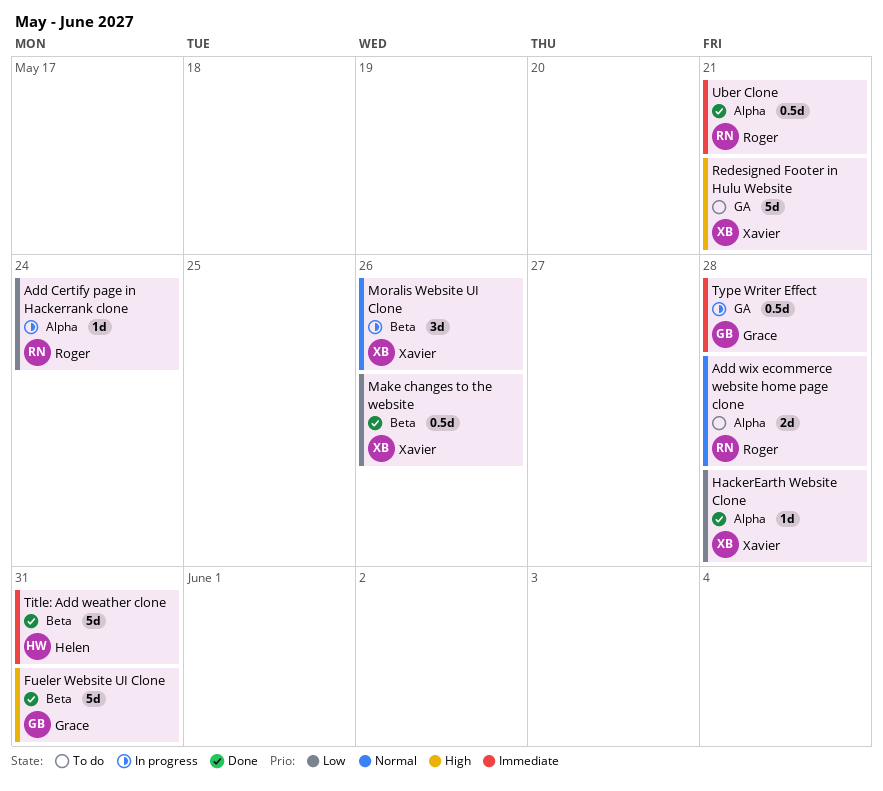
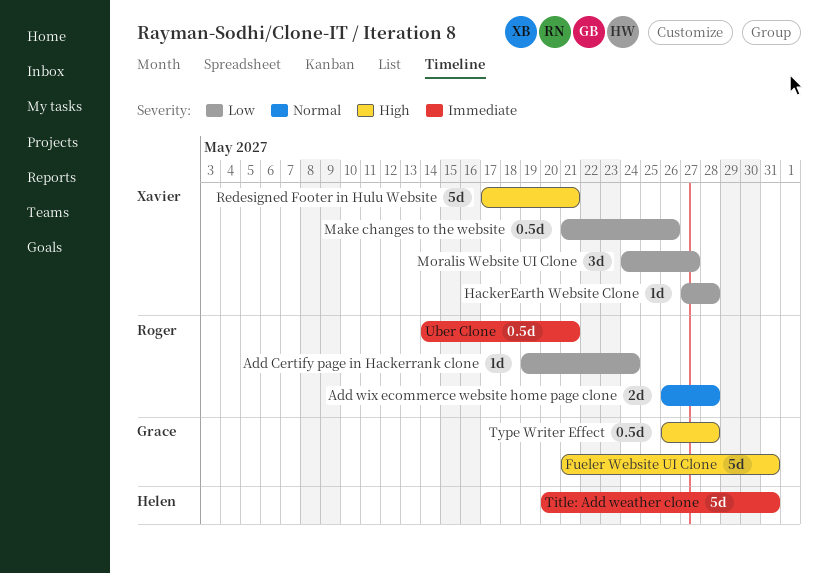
Moralis Website UI Clone, priority: Normal -> Low
Moralis Website UI Clone, due: May 26 -> May 27
Type Writer Effect, priority: Immediate -> High

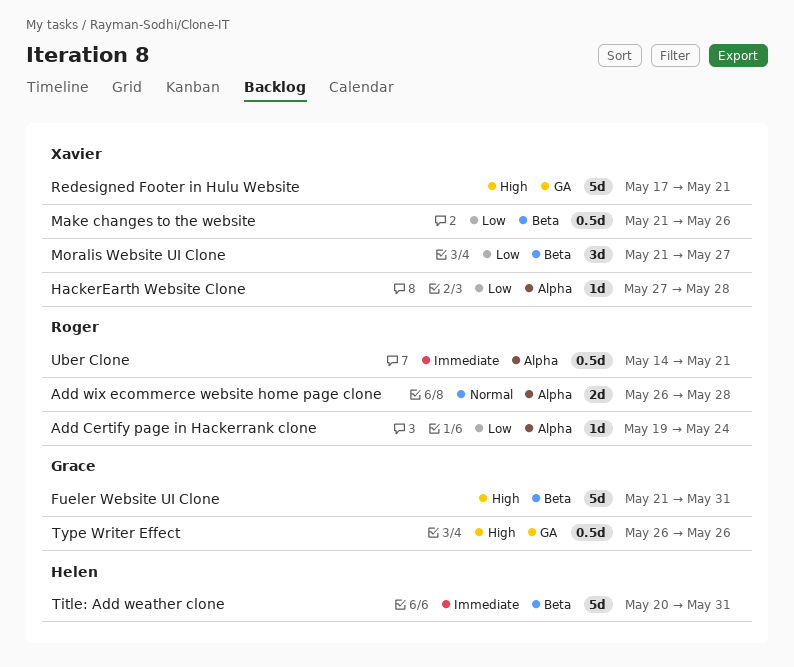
Moralis Website UI Clone, start: May 24 -> May 21
Type Writer Effect, due: May 28 -> May 26

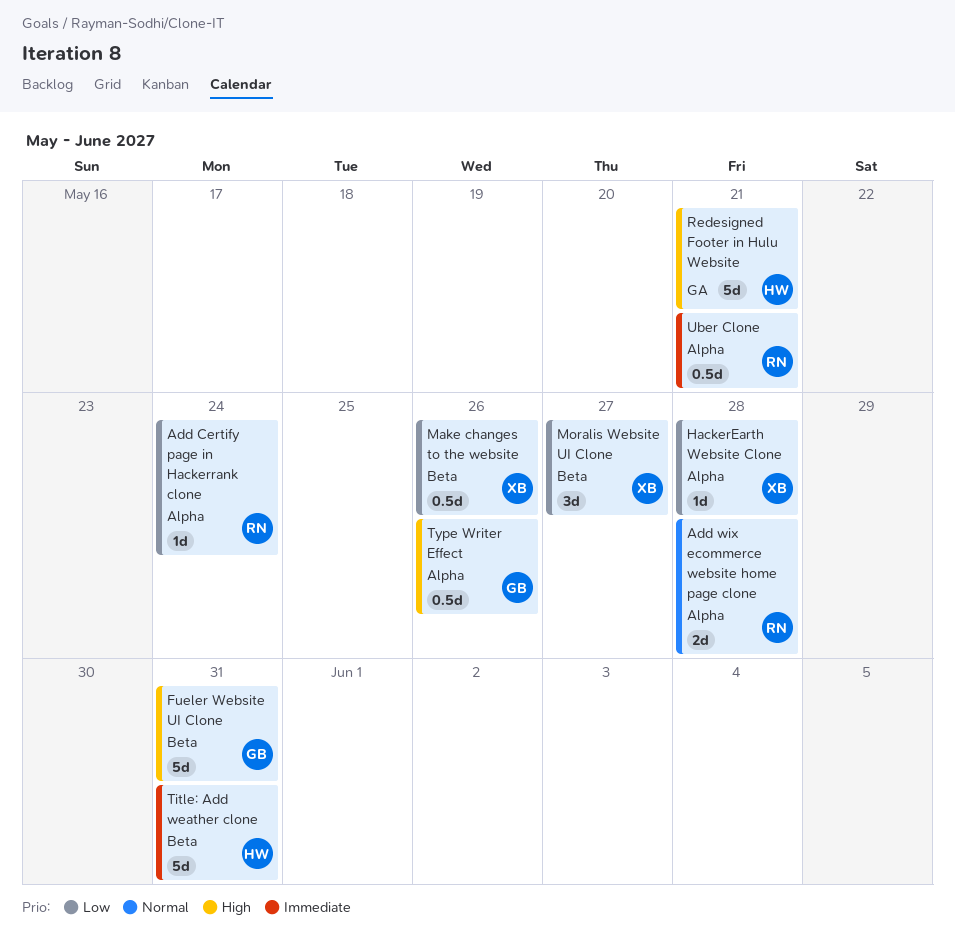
Redesigned Footer in Hulu Website, owner: Xavier -> Helen
Type Writer Effect, label: GA -> Alpha

